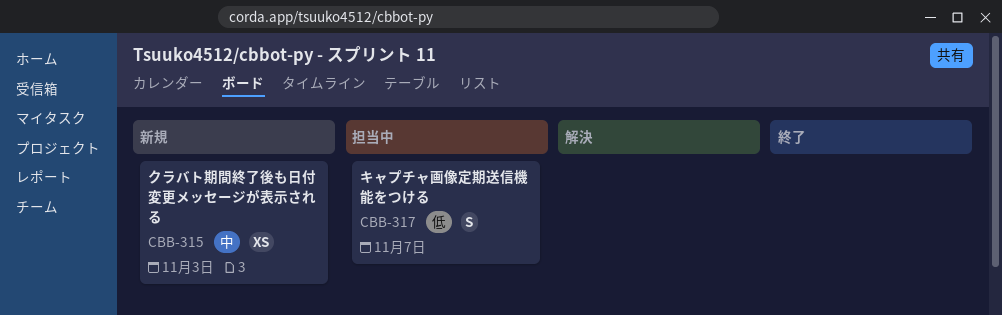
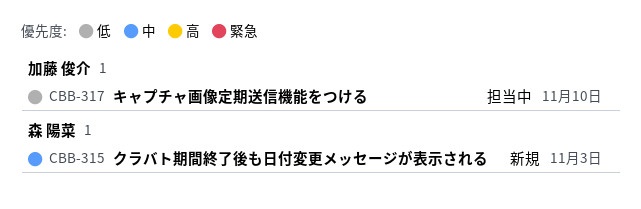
CBB-317, due: Nov 7 -> Nov 10

